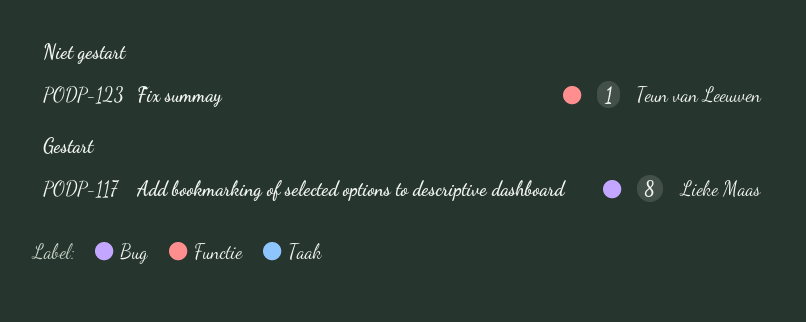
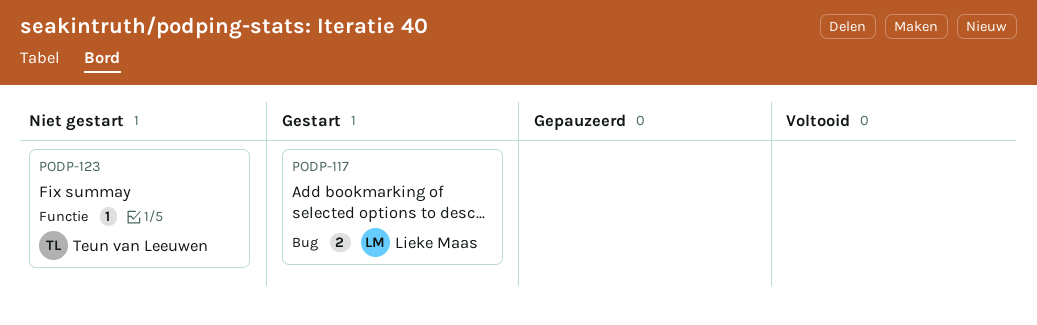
PODP-117, estimate: 8 -> 2

